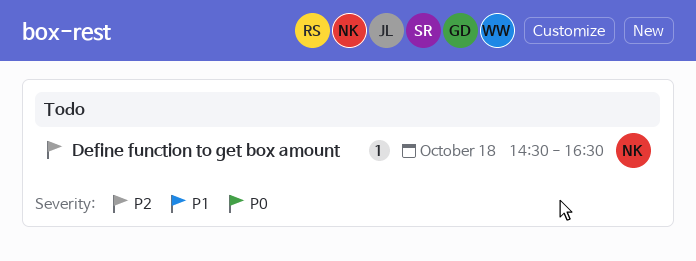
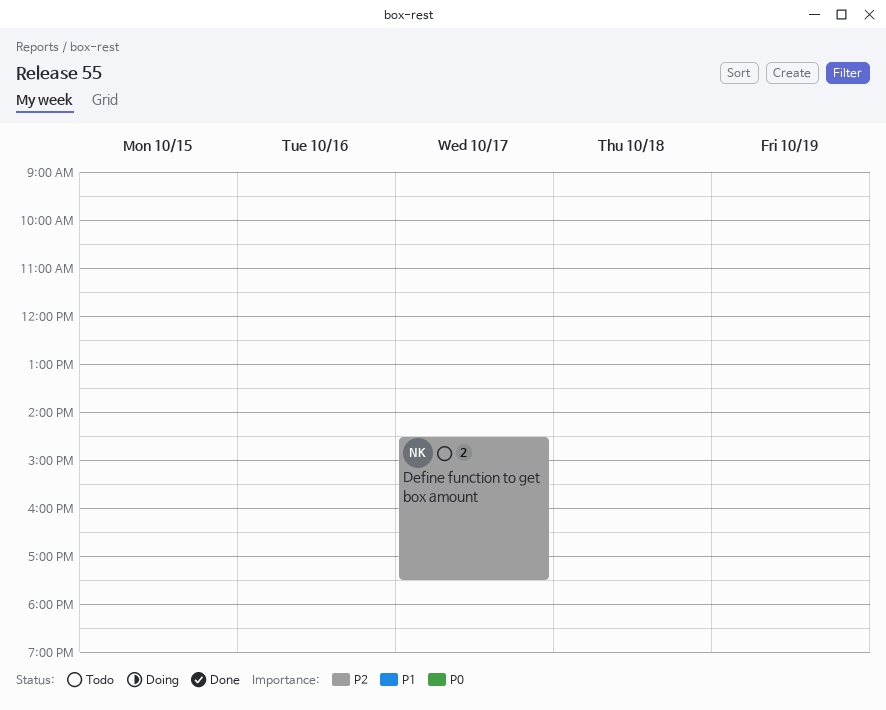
Define function to get box amount, estimate: 1 -> 2
Define function to get box amount, day: Oct 18 -> Oct 17
Define function to get box amount, ends: 16:30 -> 17:30

